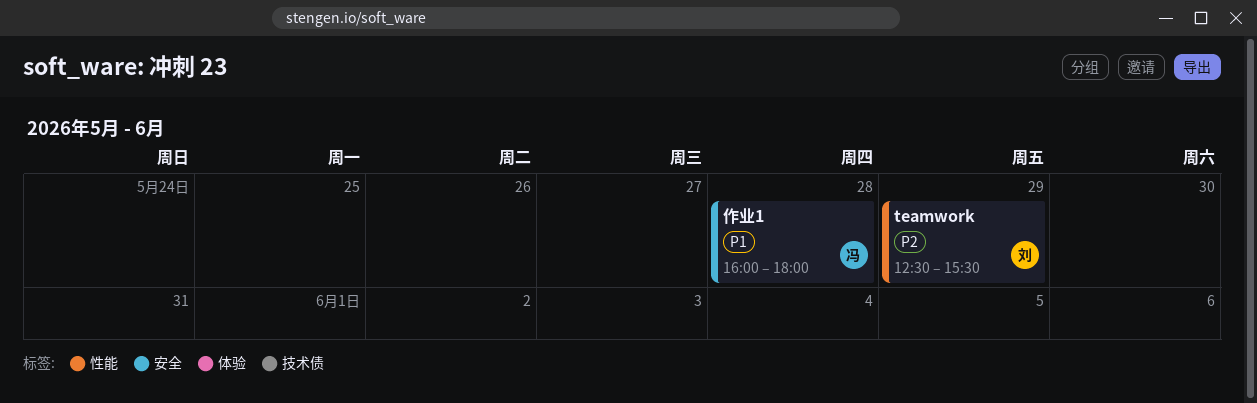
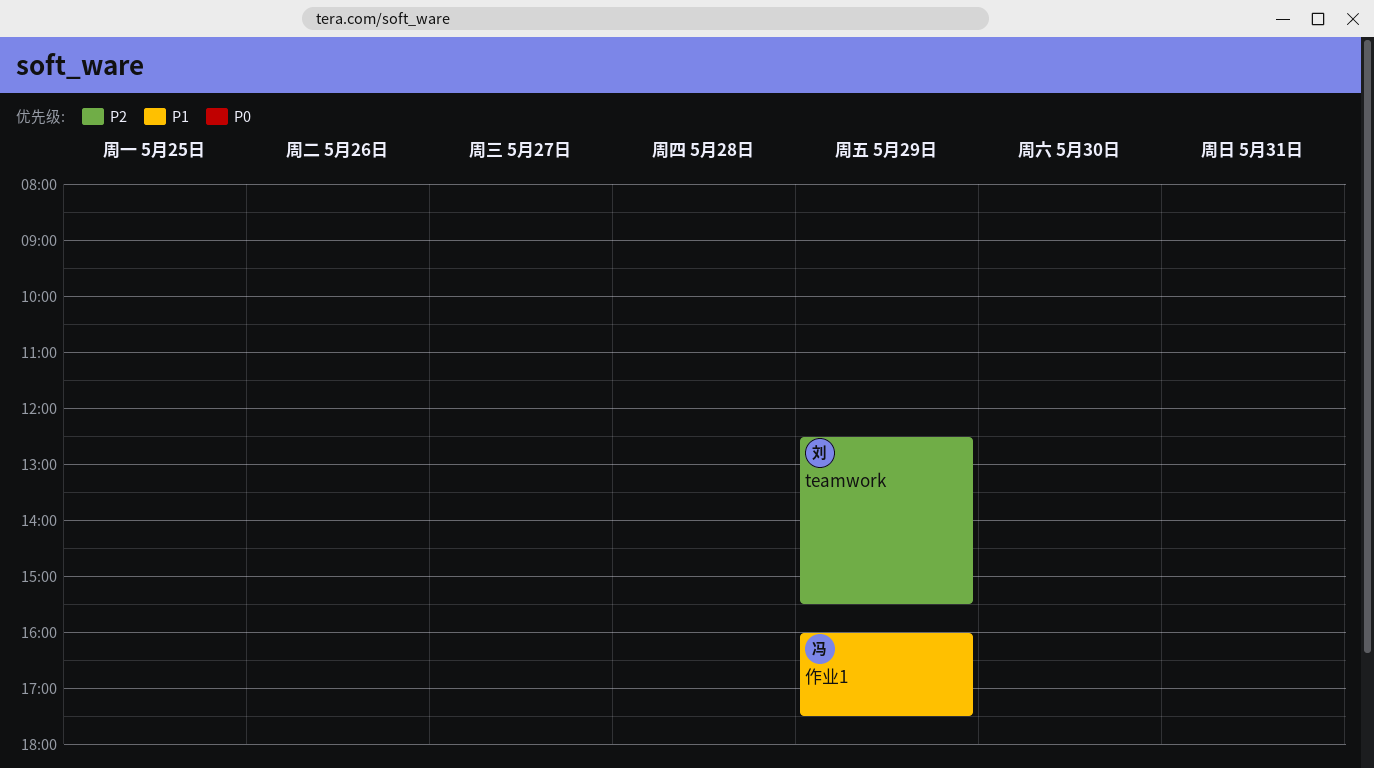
作业1, day: May 28 -> May 29
作业1, ends: 18:00 -> 17:30

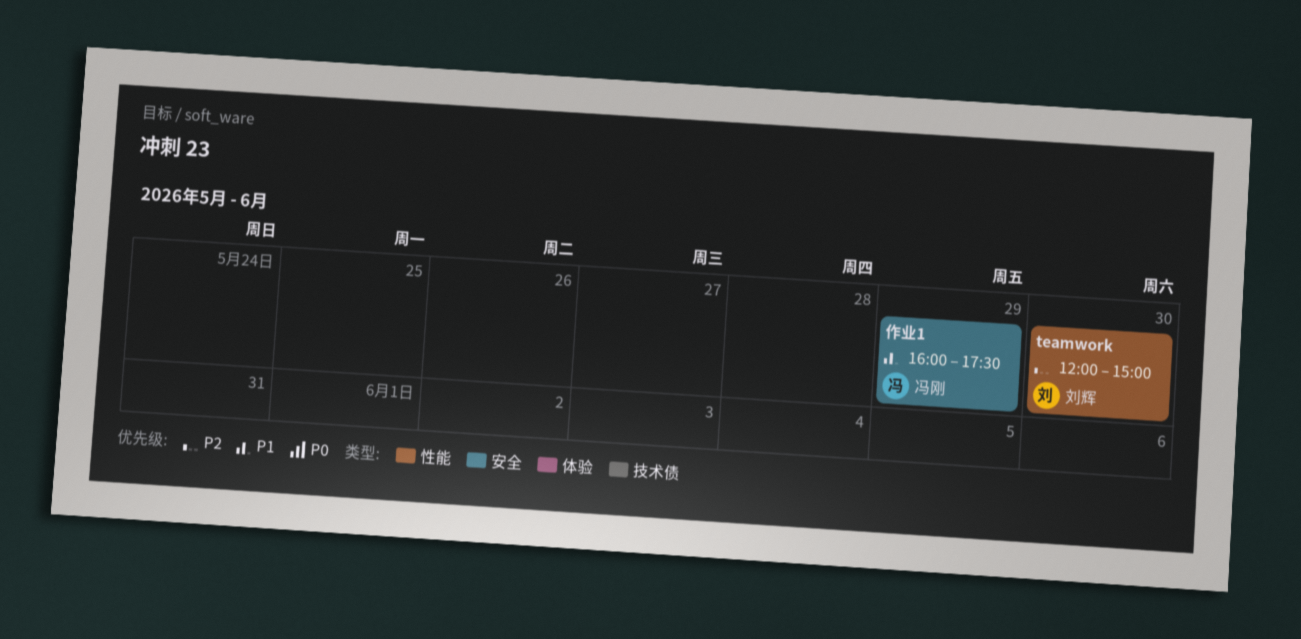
teamwork, day: May 29 -> May 30
teamwork, begins: 12:30 -> 12:00
teamwork, ends: 15:30 -> 15:00

